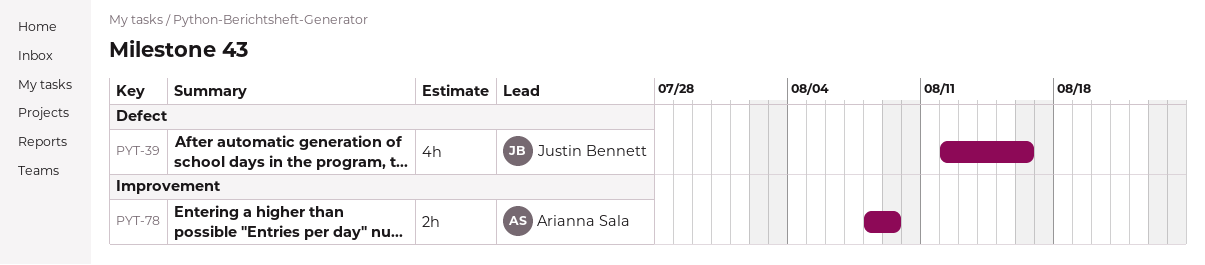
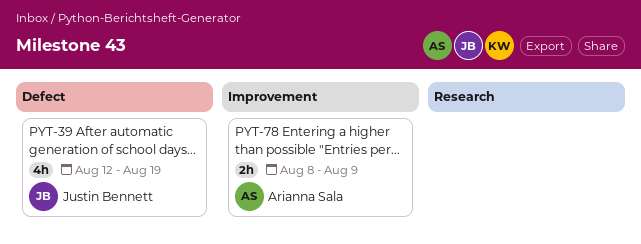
PYT-39, due: Aug 16 -> Aug 19

